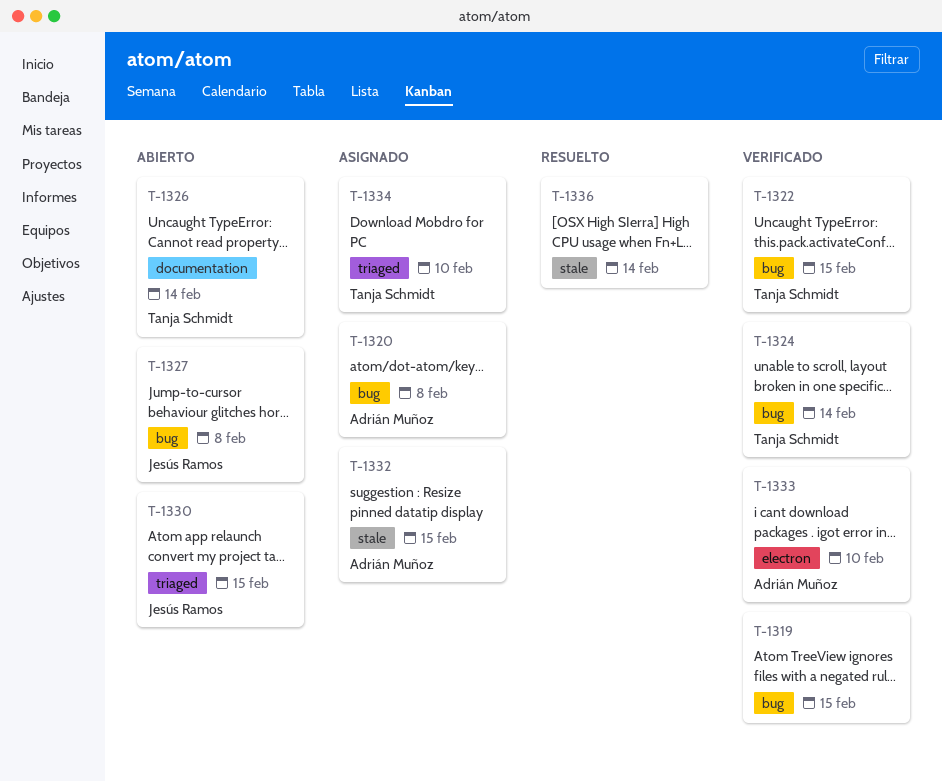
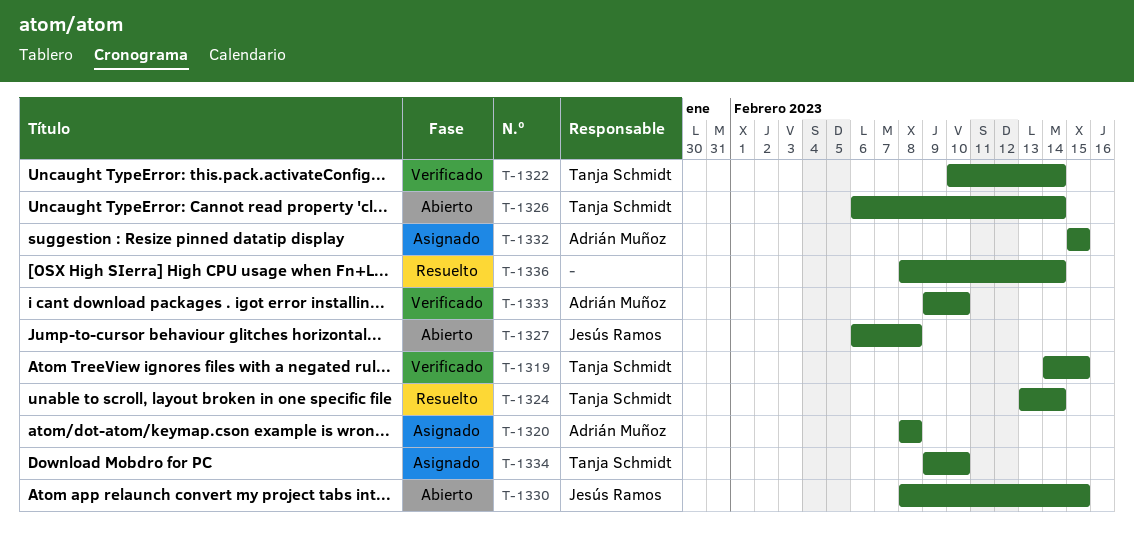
T-1319, owner: none -> Tanja Schmidt
T-1322, due: Feb 15 -> Feb 14
T-1324, status: Verificado -> Resuelto

